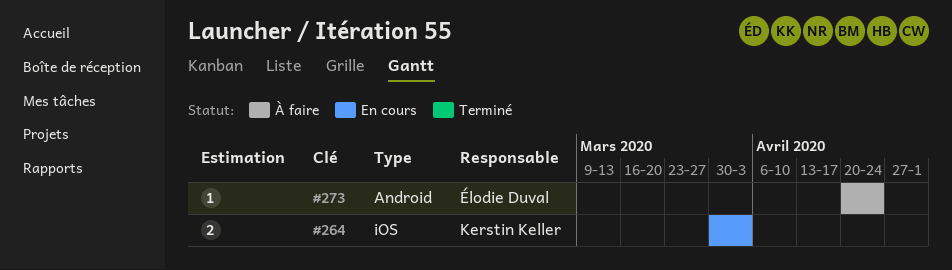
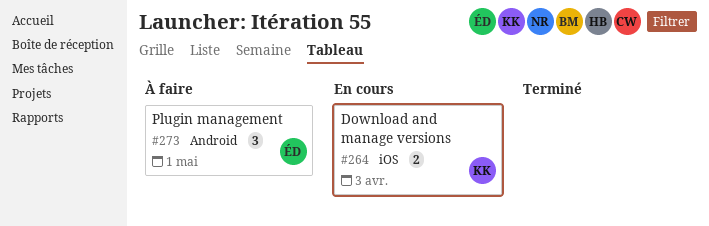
#273, estimate: 1 -> 3
#273, due: Apr 24 -> May 1

